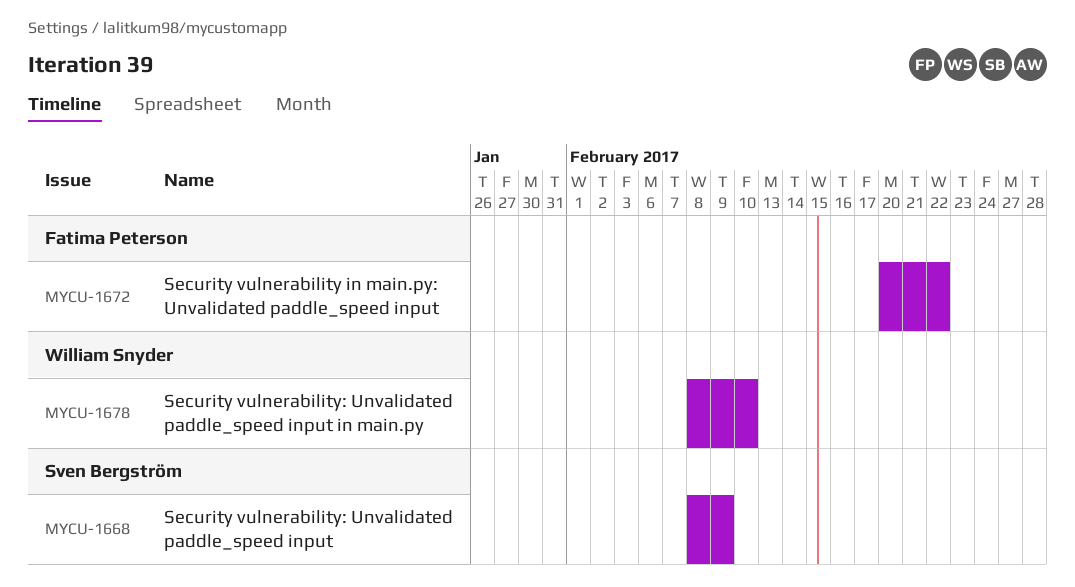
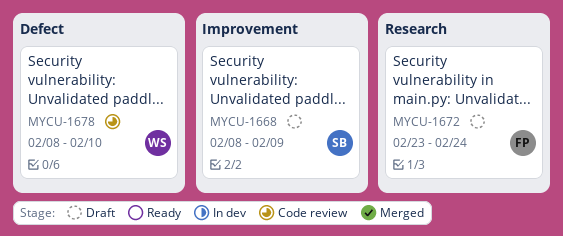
MYCU-1672, start: Feb 20 -> Feb 23
MYCU-1672, due: Feb 22 -> Feb 24

